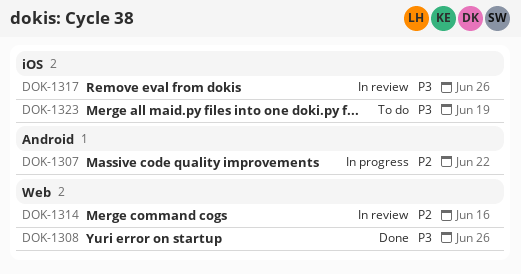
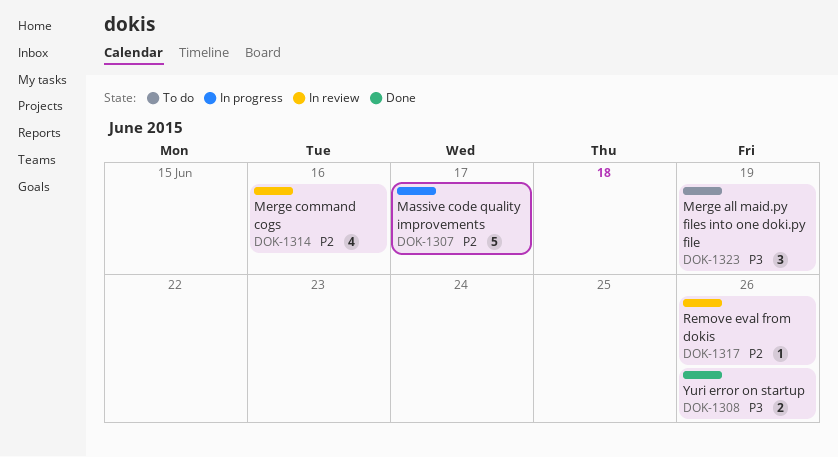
DOK-1307, due: Jun 22 -> Jun 17
DOK-1317, priority: P3 -> P2

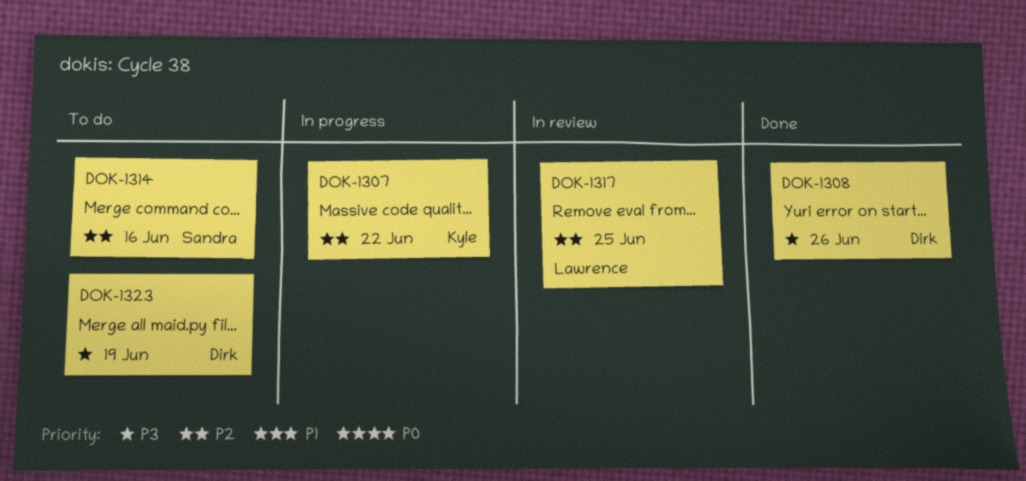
DOK-1307, due: Jun 17 -> Jun 22
DOK-1314, status: In review -> To do
DOK-1317, due: Jun 26 -> Jun 25

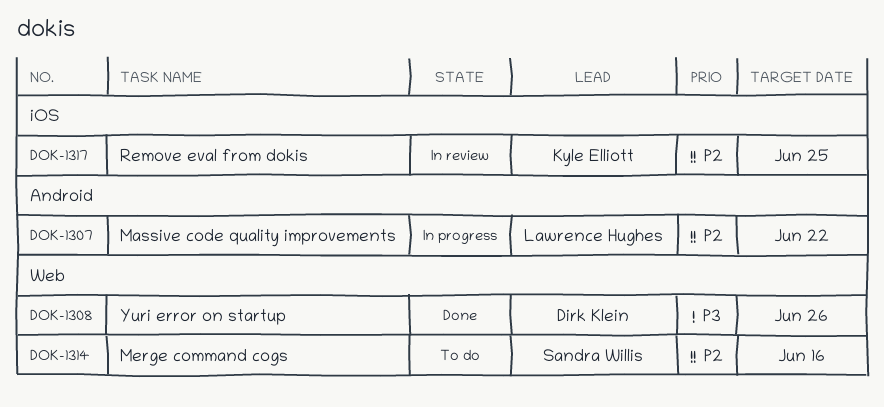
DOK-1307, owner: Kyle Elliott -> Lawrence Hughes
DOK-1317, owner: Lawrence Hughes -> Kyle Elliott
DOK-1323: present -> none

